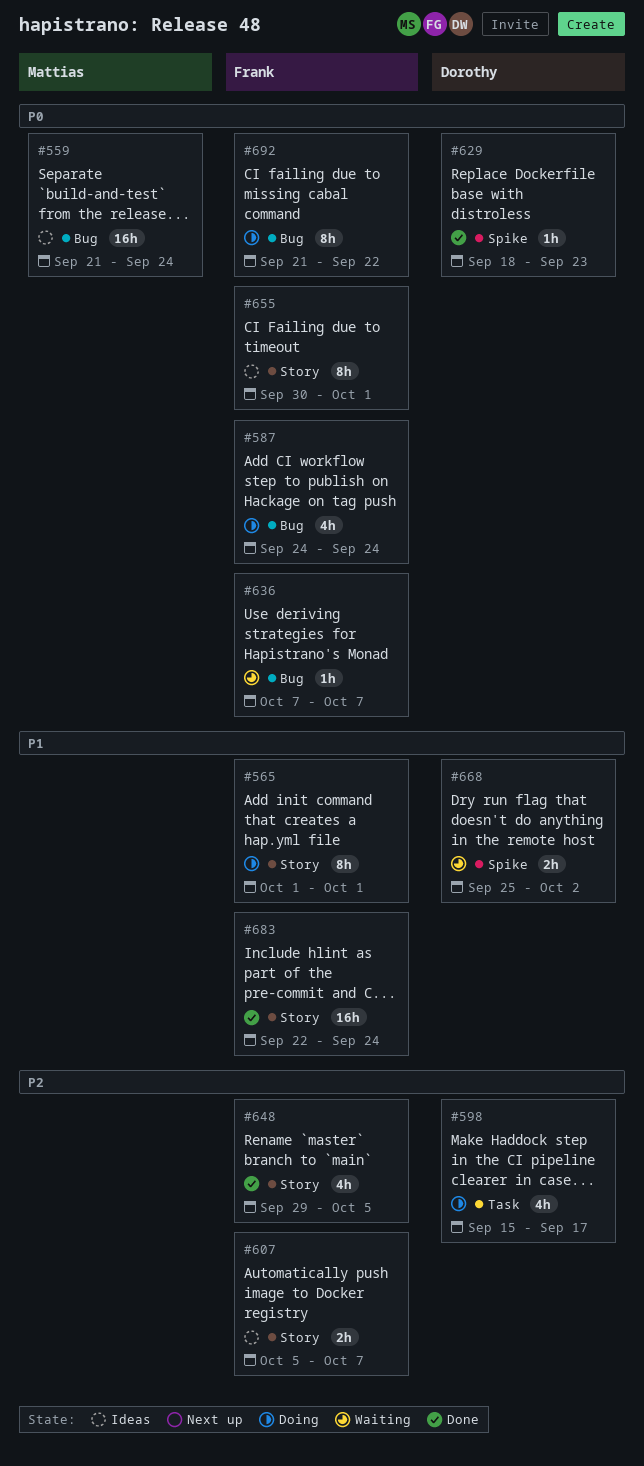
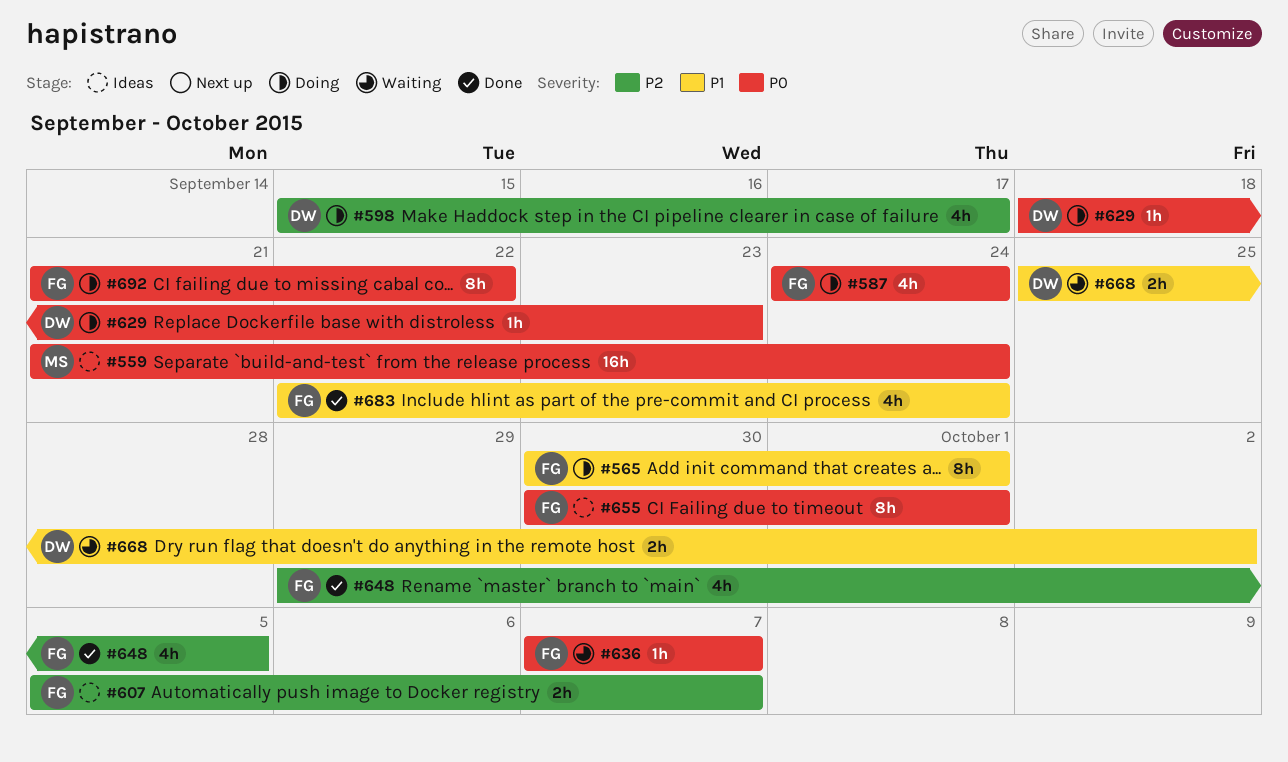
#565, start: Oct 1 -> Sep 30
#629, status: Done -> Doing
#683, estimate: 16h -> 4h

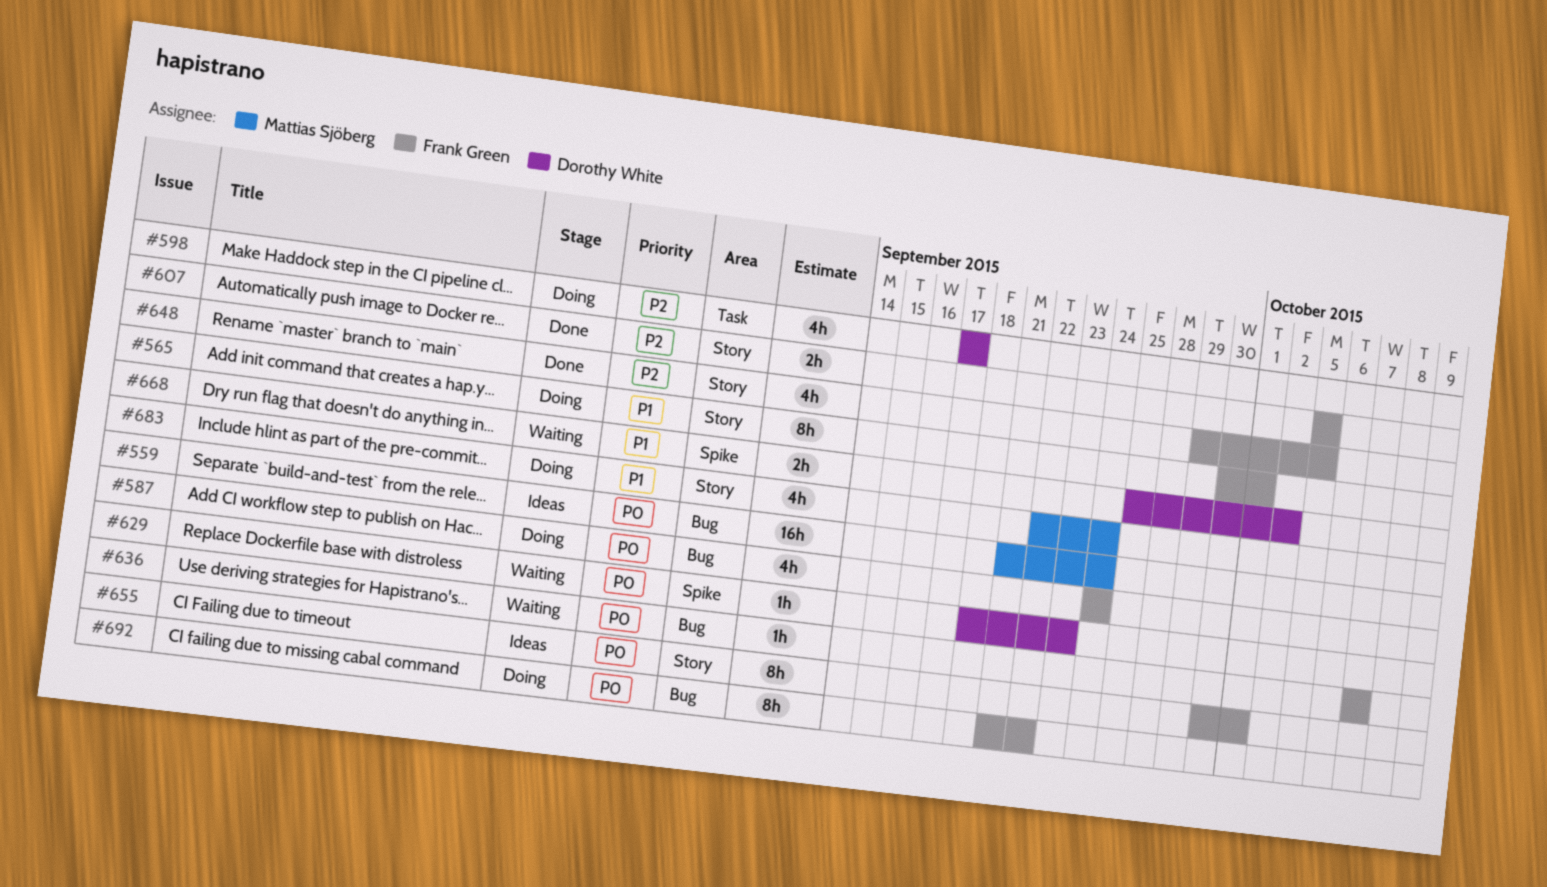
#598, start: Sep 15 -> Sep 17
#607, status: Ideas -> Done
#607, due: Oct 7 -> Oct 5
#629, status: Doing -> Waiting
#683, status: Done -> Doing
#683, owner: Frank Green -> Mattias Sjöberg

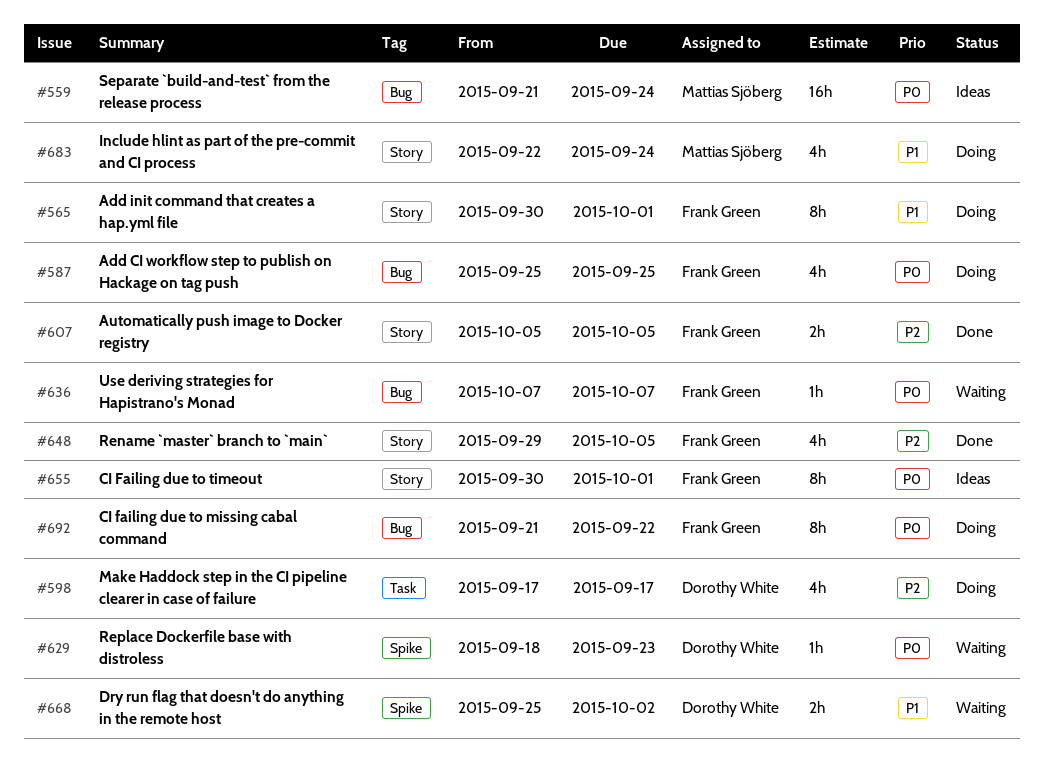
#587, start: Sep 24 -> Sep 25
#587, due: Sep 24 -> Sep 25

